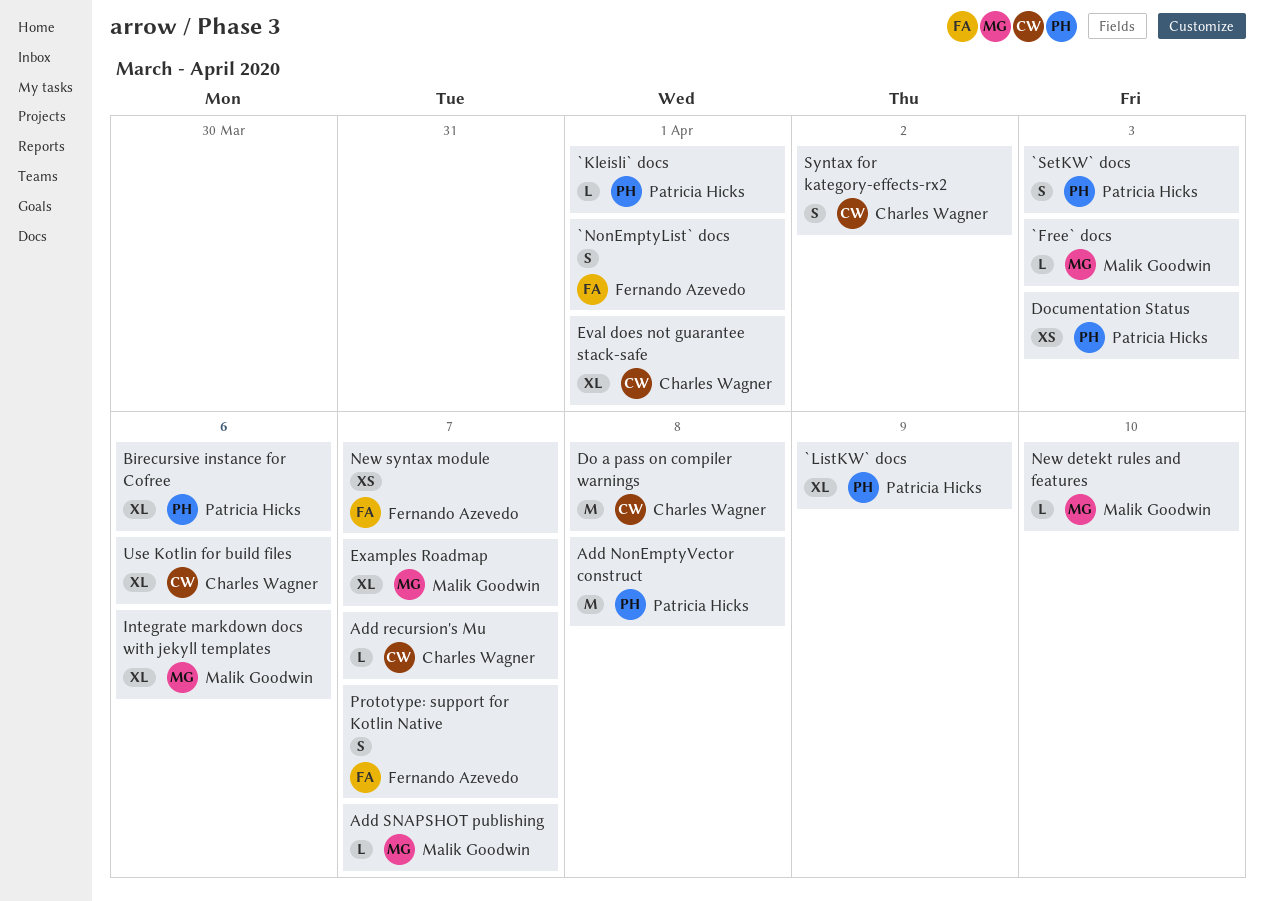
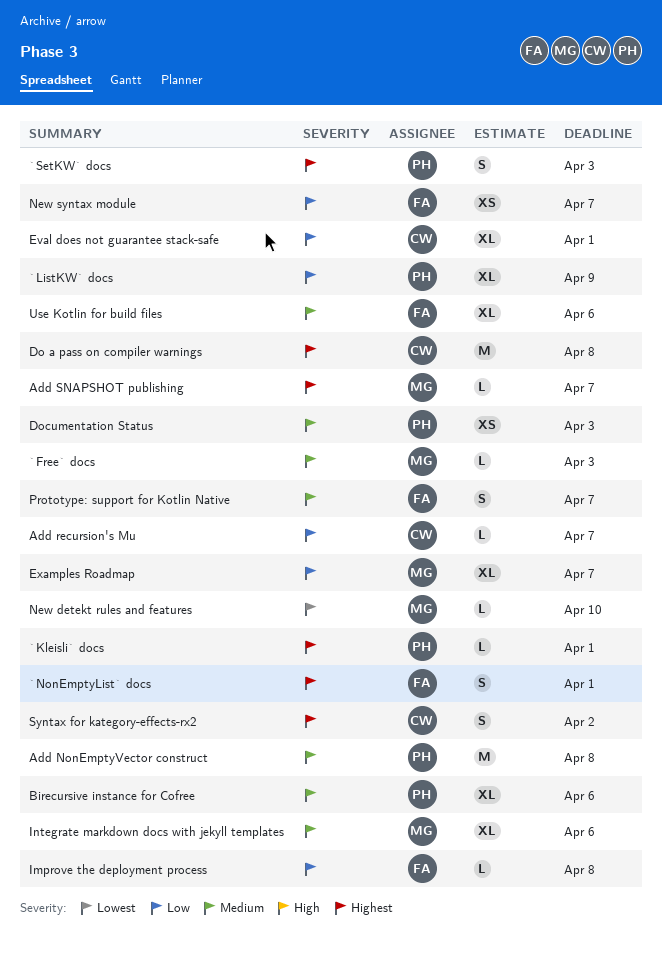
Improve the deployment process: none -> present
Use Kotlin for build files, owner: Charles Wagner -> Fernando Azevedo

